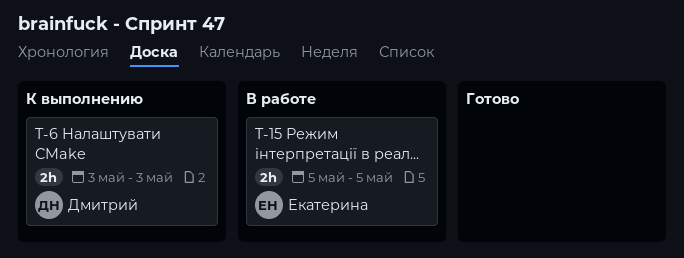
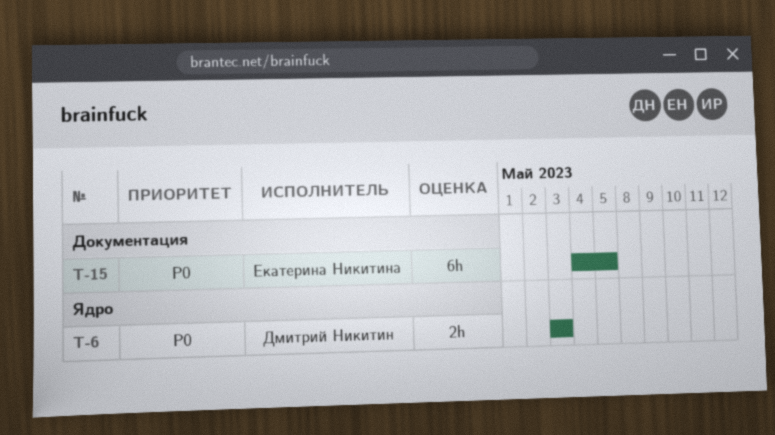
T-15, estimate: 2h -> 6h
T-15, start: May 5 -> May 4

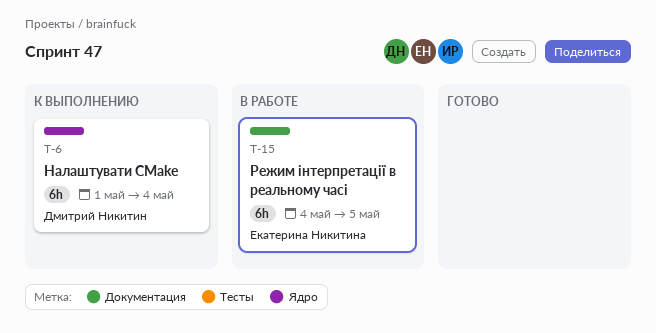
T-6, estimate: 2h -> 6h
T-6, start: May 3 -> May 1
T-6, due: May 3 -> May 4

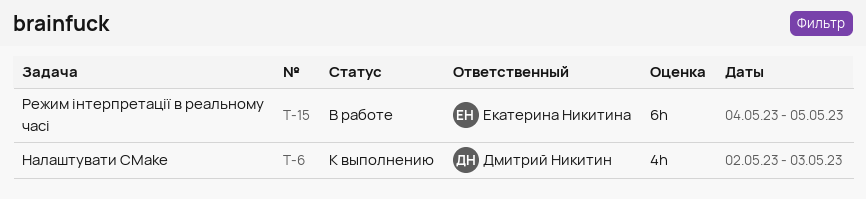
T-6, estimate: 6h -> 4h
T-6, start: May 1 -> May 2
T-6, due: May 4 -> May 3

